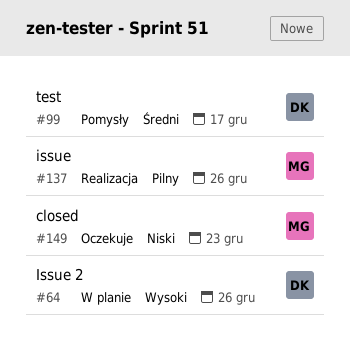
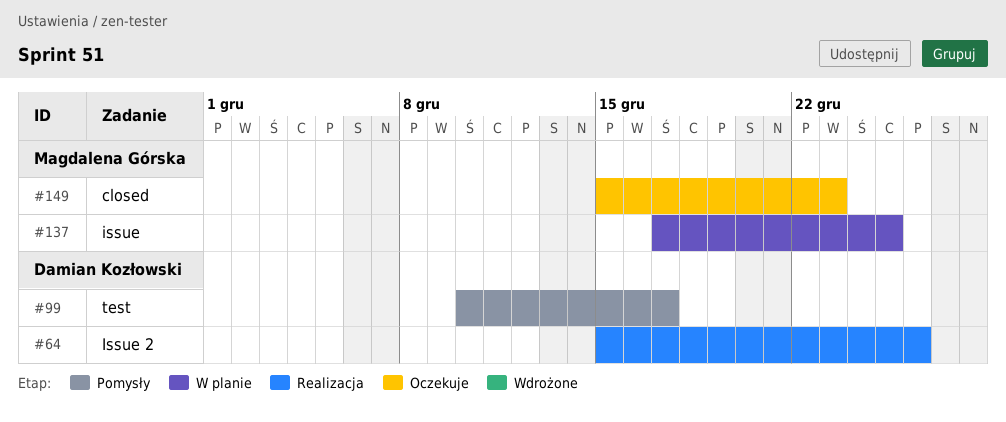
#64, status: W planie -> Realizacja
#137, status: Realizacja -> W planie
#137, due: Dec 26 -> Dec 25

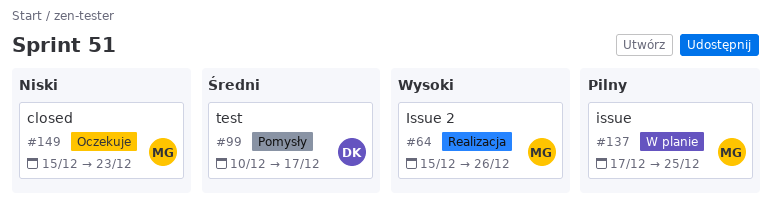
#64, owner: Damian Kozłowski -> Magdalena Górska

